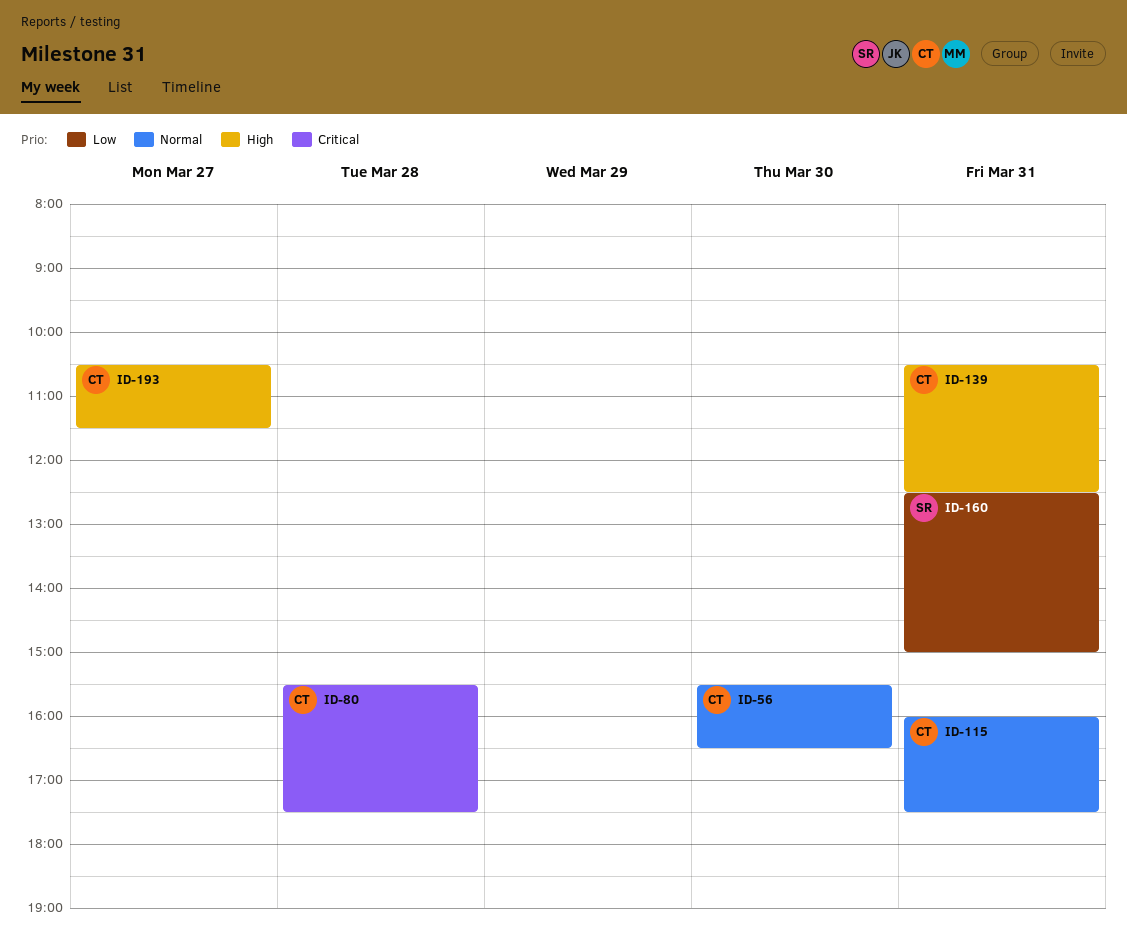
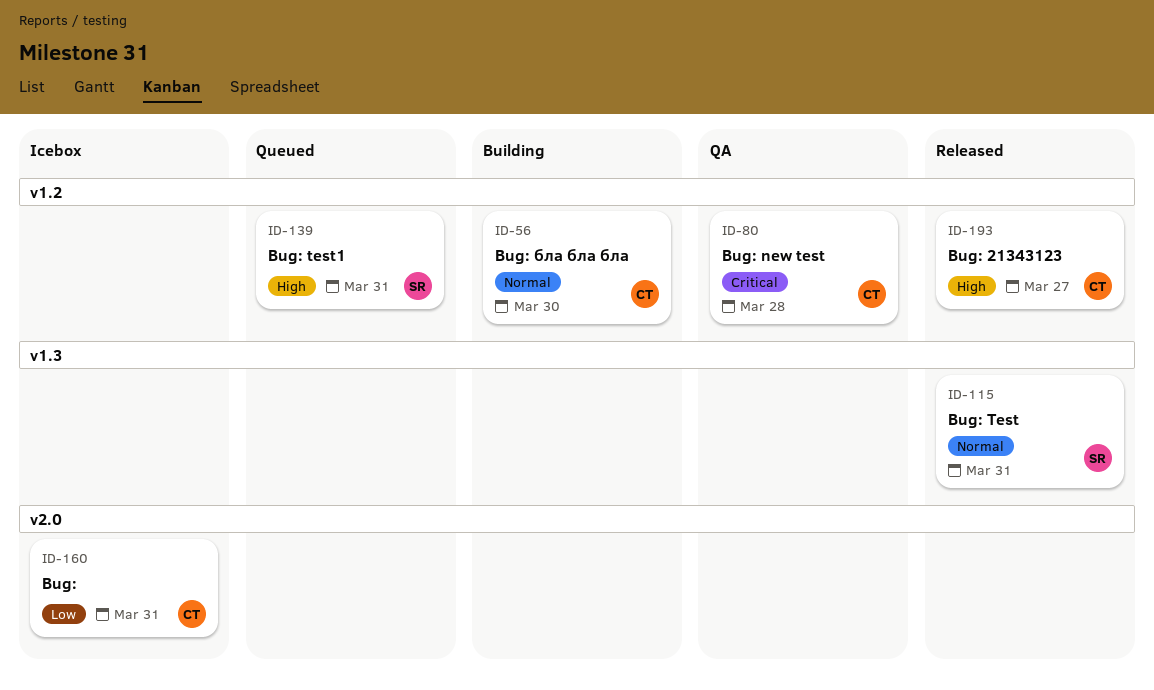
ID-115, owner: CT -> SR
ID-139, owner: CT -> SR
ID-160, owner: SR -> CT

